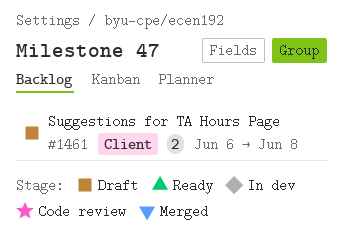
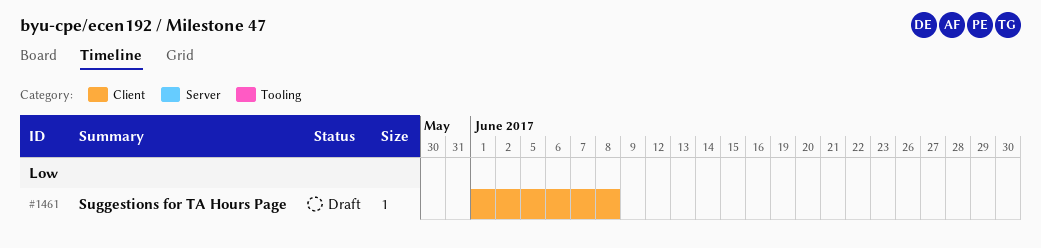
#1461, estimate: 2 -> 1
#1461, start: Jun 6 -> Jun 1

